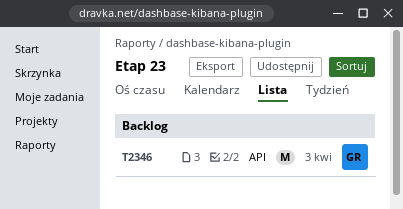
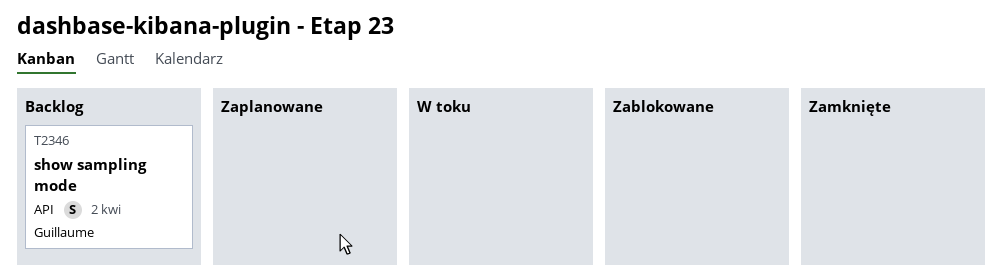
T2346, estimate: M -> S
T2346, due: Apr 3 -> Apr 2

